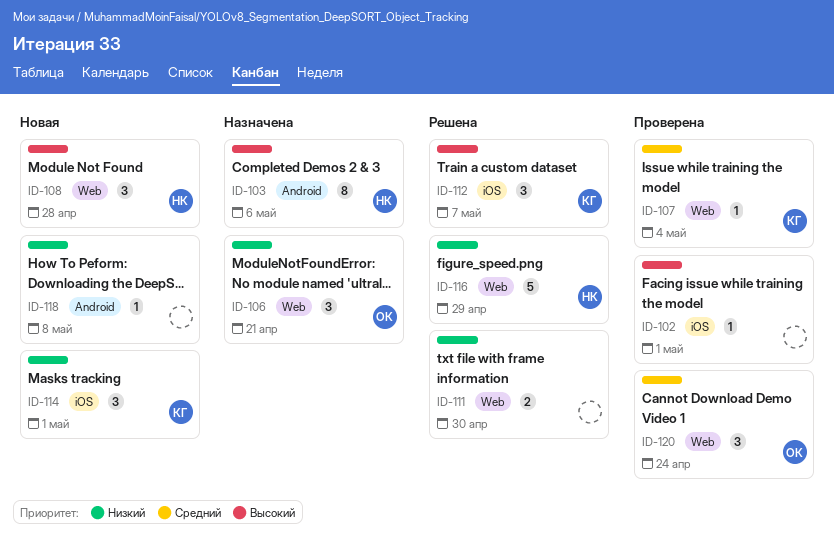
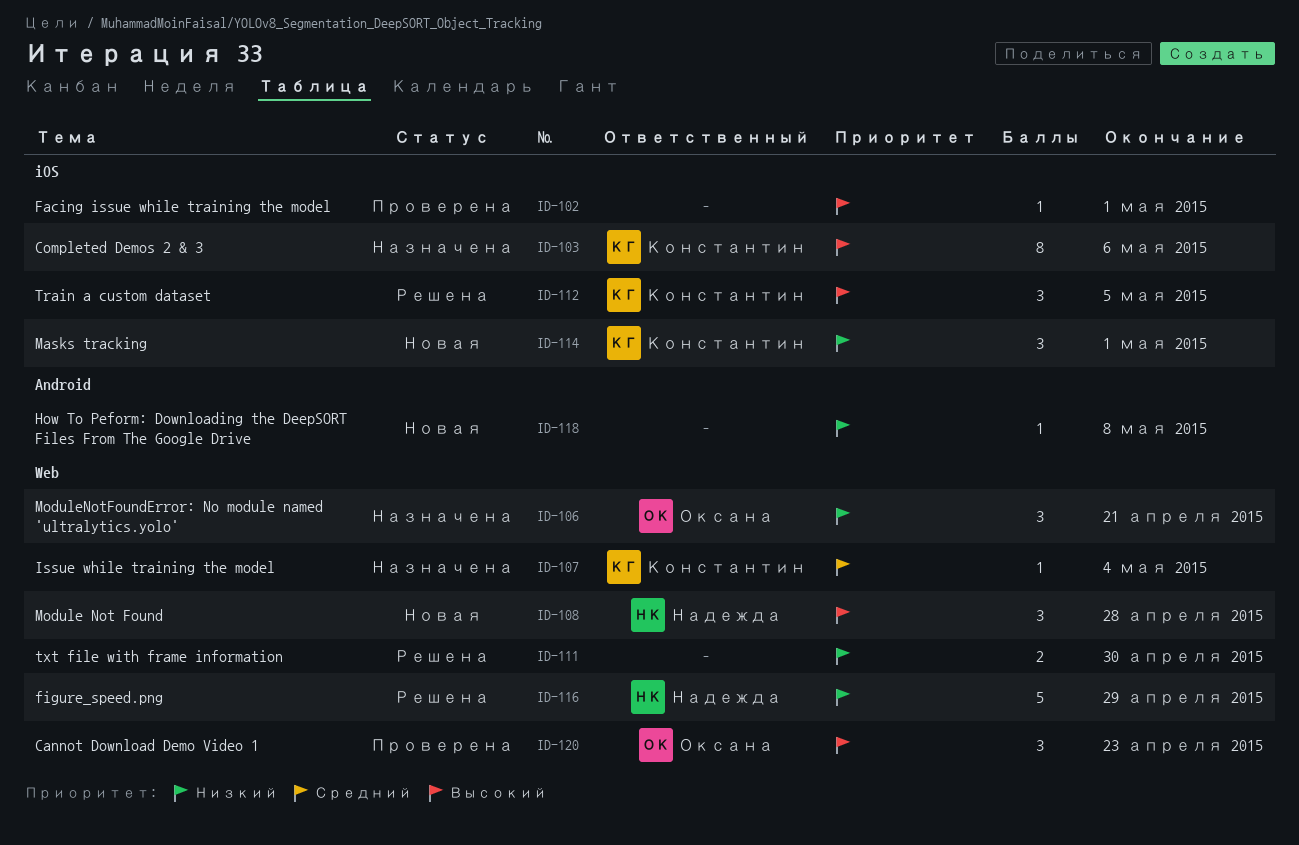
ID-103, owner: Надежда -> Константин
ID-103, label: Android -> iOS
ID-107, status: Проверена -> Назначена
ID-112, due: May 7 -> May 5
ID-120, priority: Средний -> Высокий
ID-120, due: Apr 24 -> Apr 23

